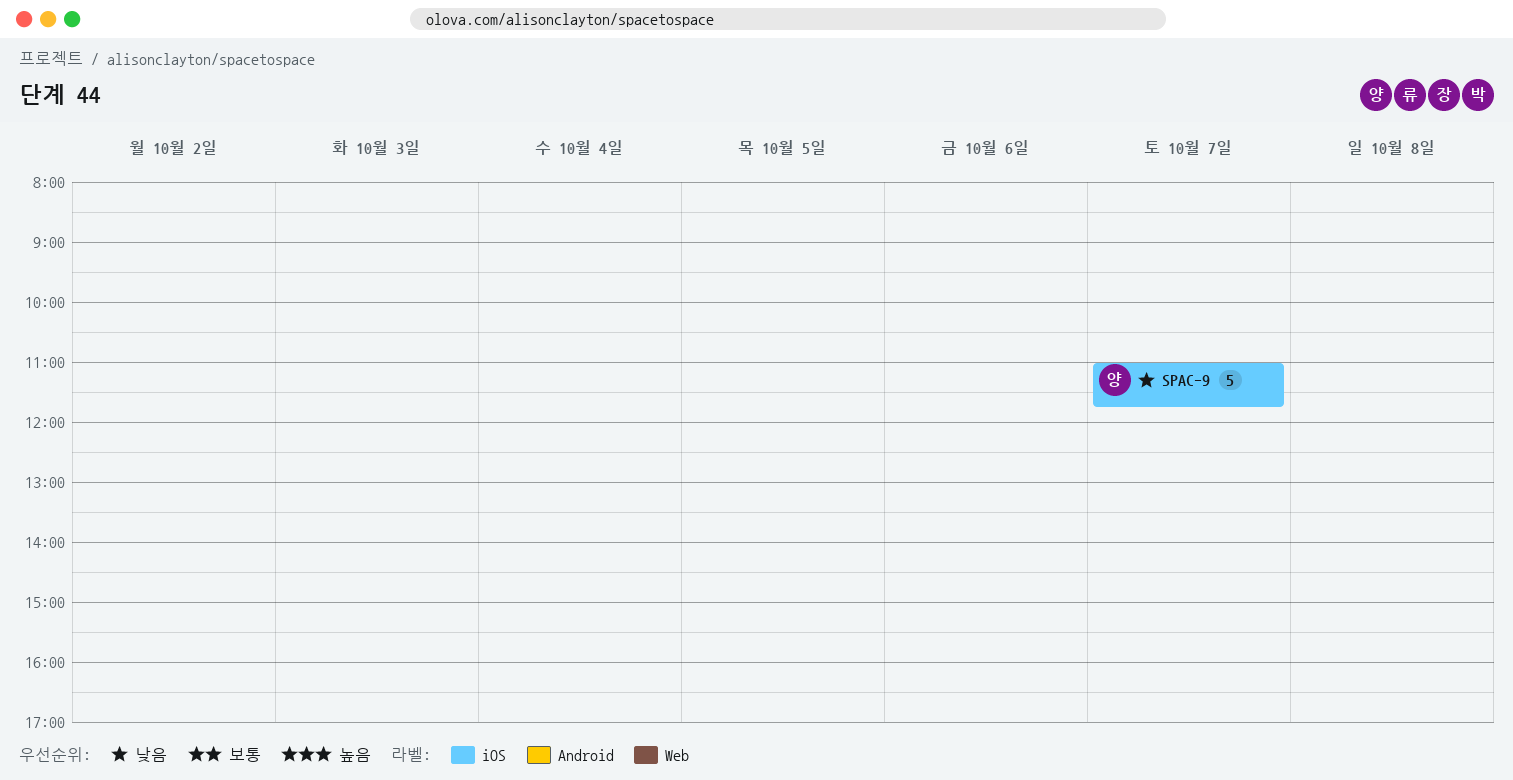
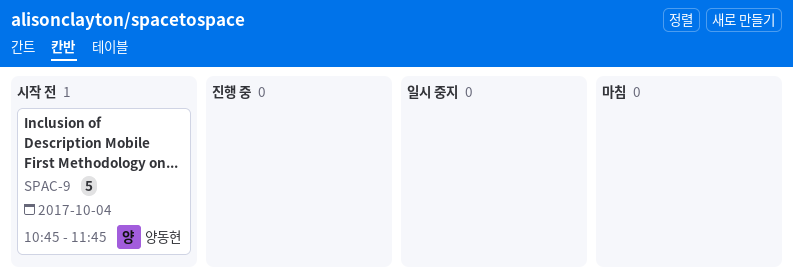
SPAC-9, day: Oct 7 -> Oct 4
SPAC-9, begins: 11:00 -> 10:45

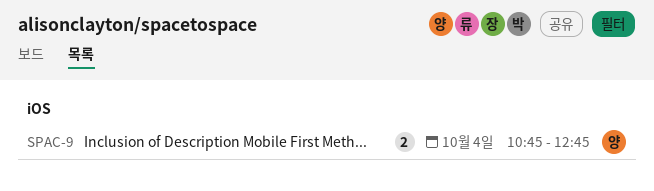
SPAC-9, estimate: 5 -> 2
SPAC-9, ends: 11:45 -> 12:45

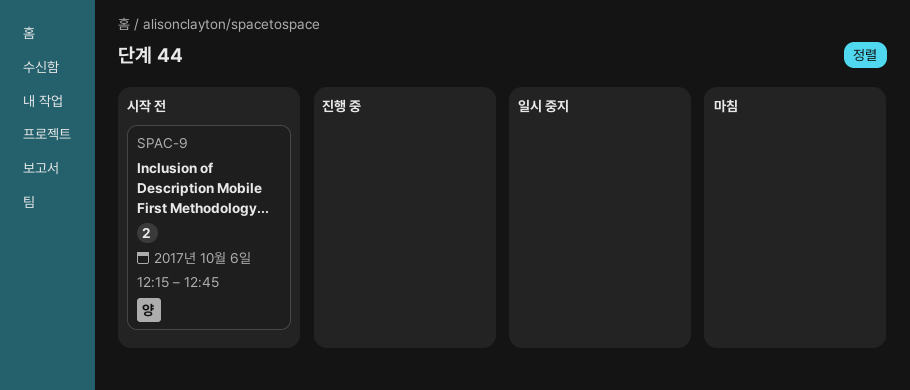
SPAC-9, day: Oct 4 -> Oct 6
SPAC-9, begins: 10:45 -> 12:15

